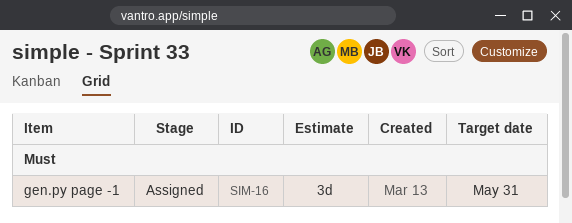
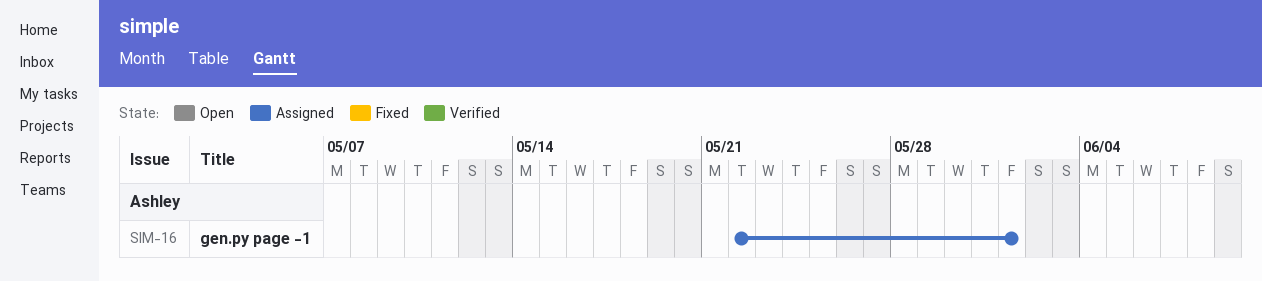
SIM-16, due: May 31 -> Jun 1

